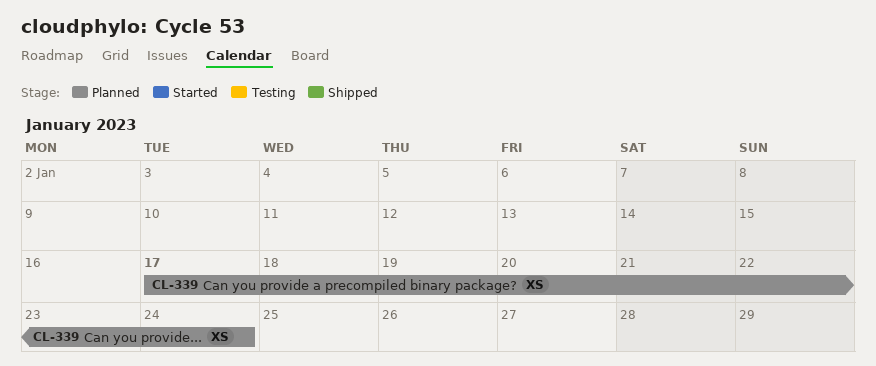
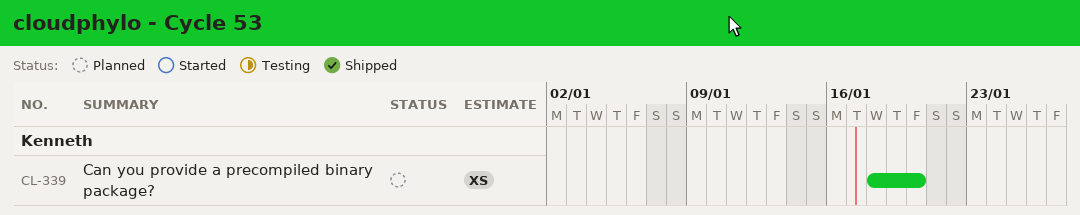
CL-339, start: Jan 17 -> Jan 18
CL-339, due: Jan 24 -> Jan 20

